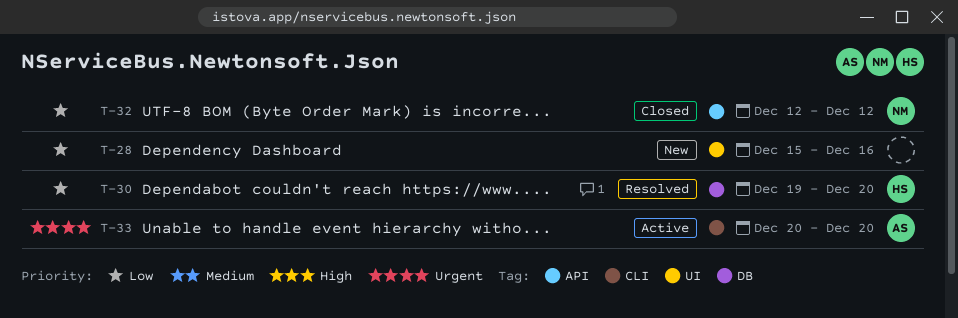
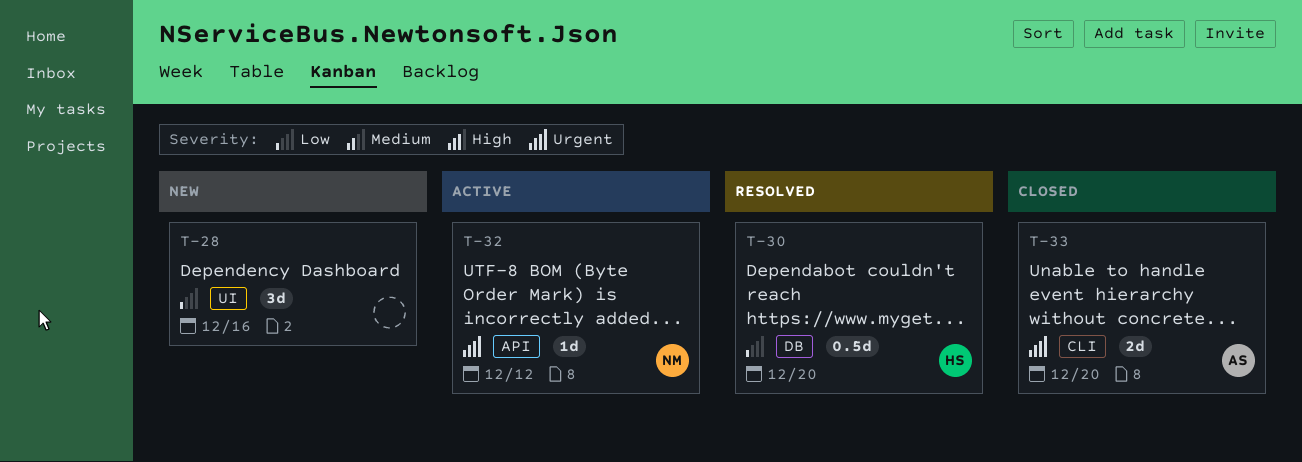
T-32, status: Closed -> Active
T-32, priority: Low -> Urgent
T-33, status: Active -> Closed

